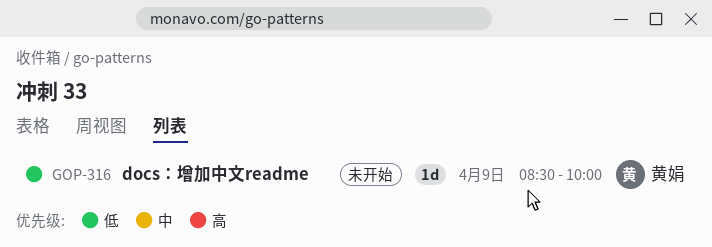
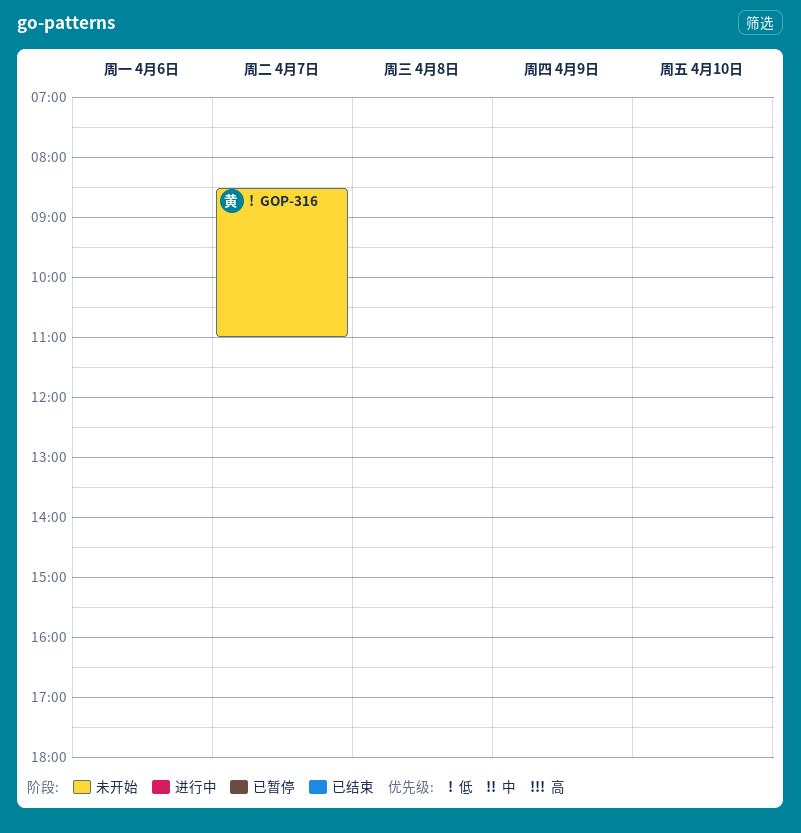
GOP-316, day: Apr 9 -> Apr 7
GOP-316, ends: 10:00 -> 11:00

